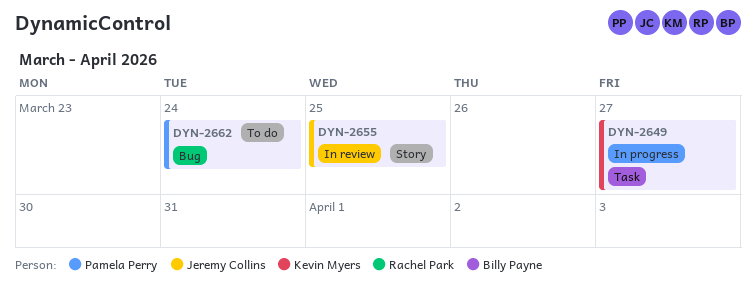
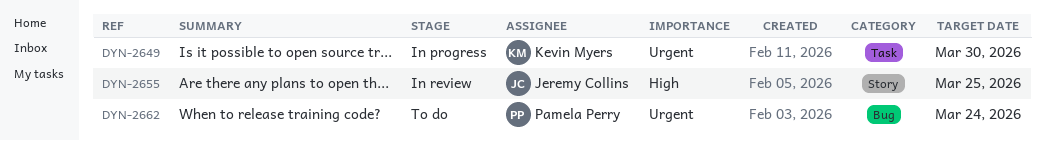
DYN-2649, due: Mar 27 -> Mar 30

